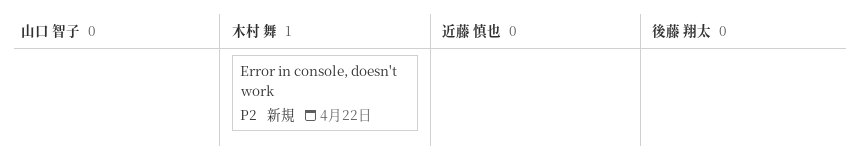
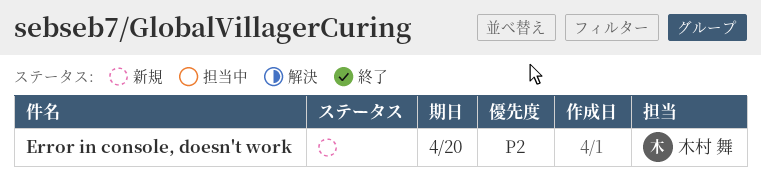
Error in console, doesn't work, due: Apr 22 -> Apr 20

